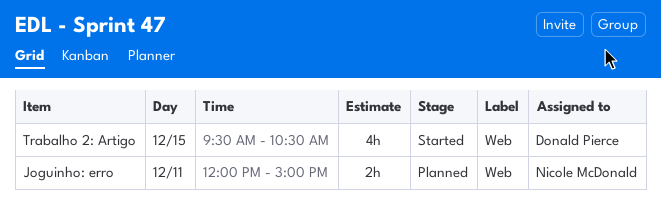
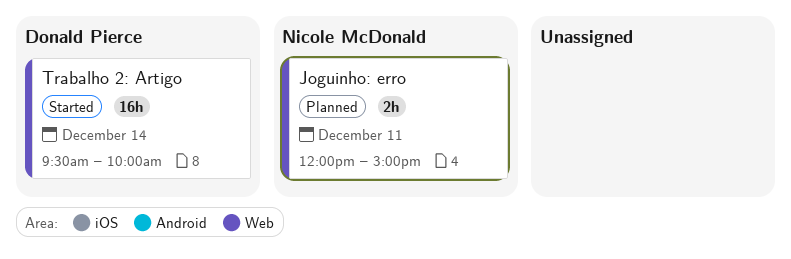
Trabalho 2: Artigo, estimate: 4h -> 16h
Trabalho 2: Artigo, day: Dec 15 -> Dec 14
Trabalho 2: Artigo, ends: 10:30 -> 10:00

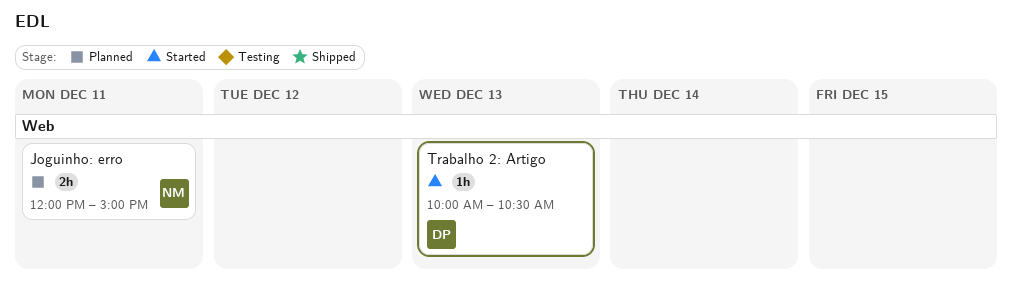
Trabalho 2: Artigo, estimate: 16h -> 1h
Trabalho 2: Artigo, day: Dec 14 -> Dec 13
Trabalho 2: Artigo, begins: 09:30 -> 10:00
Trabalho 2: Artigo, ends: 10:00 -> 10:30

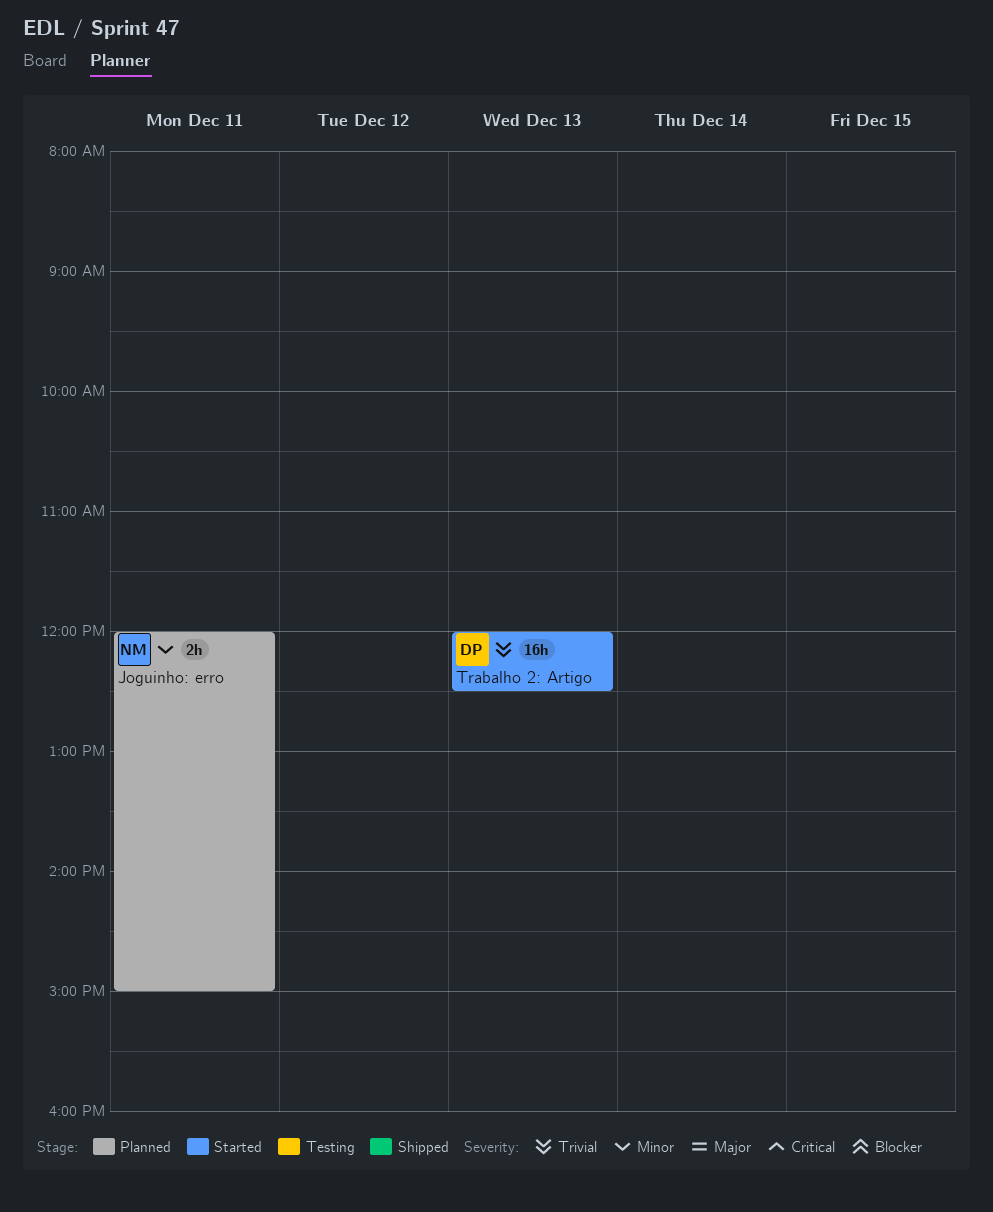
Trabalho 2: Artigo, estimate: 1h -> 16h
Trabalho 2: Artigo, begins: 10:00 -> 12:00
Trabalho 2: Artigo, ends: 10:30 -> 12:30

